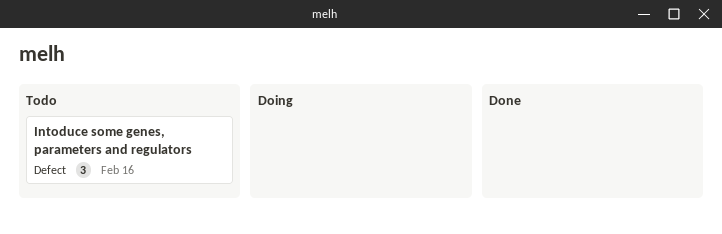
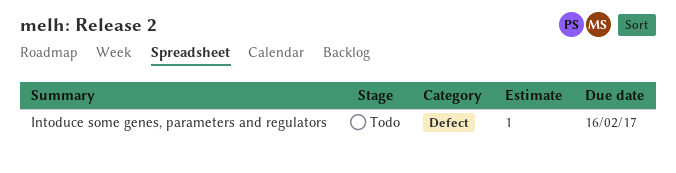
Intoduce some genes, parameters and regulators, estimate: 3 -> 1

